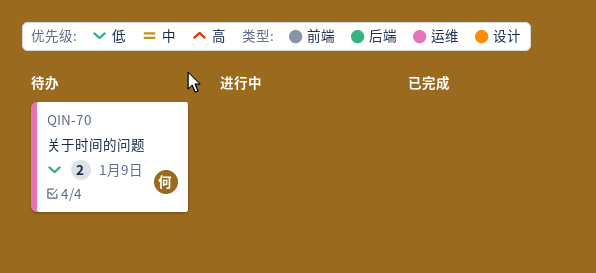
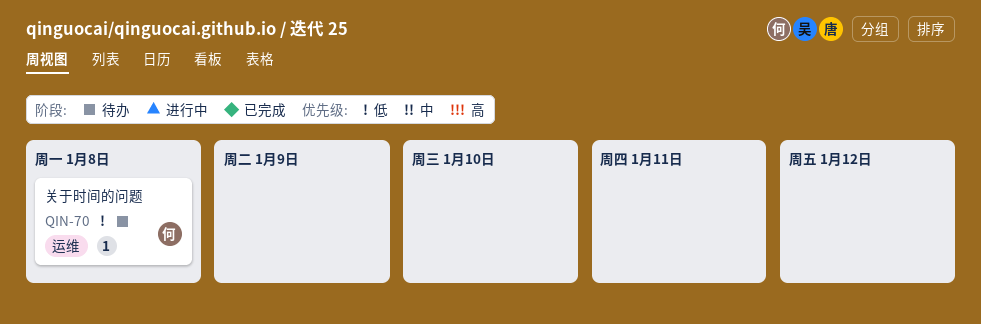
QIN-70, estimate: 2 -> 1
QIN-70, due: Jan 9 -> Jan 8

